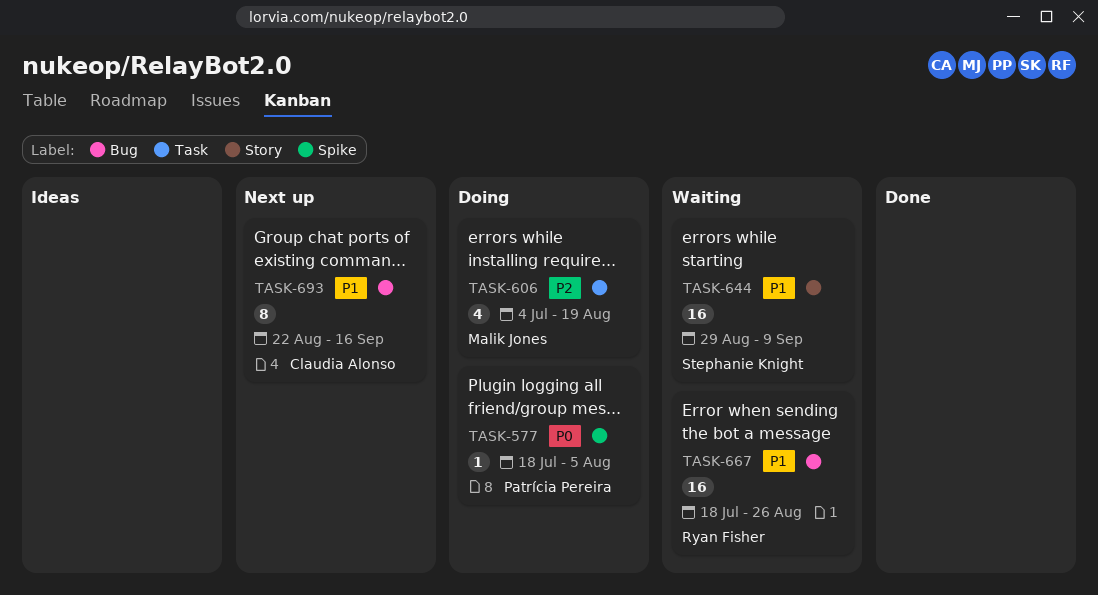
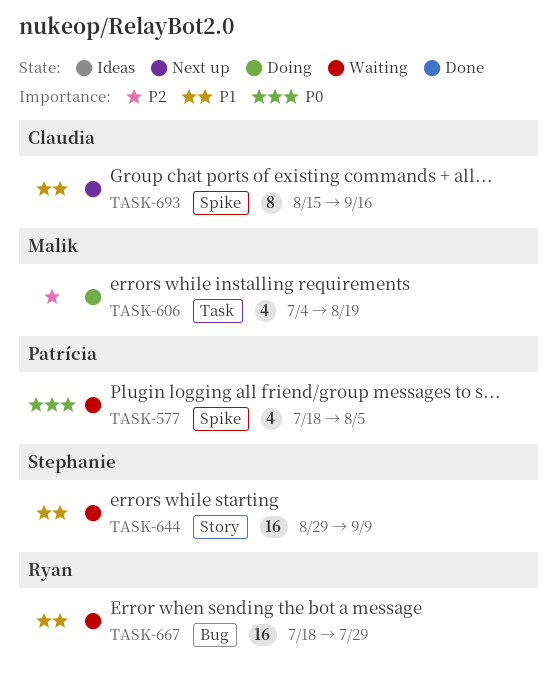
TASK-577, status: Doing -> Waiting
TASK-577, estimate: 1 -> 4
TASK-667, due: Aug 26 -> Jul 29
TASK-693, label: Bug -> Spike
TASK-693, start: Aug 22 -> Aug 15

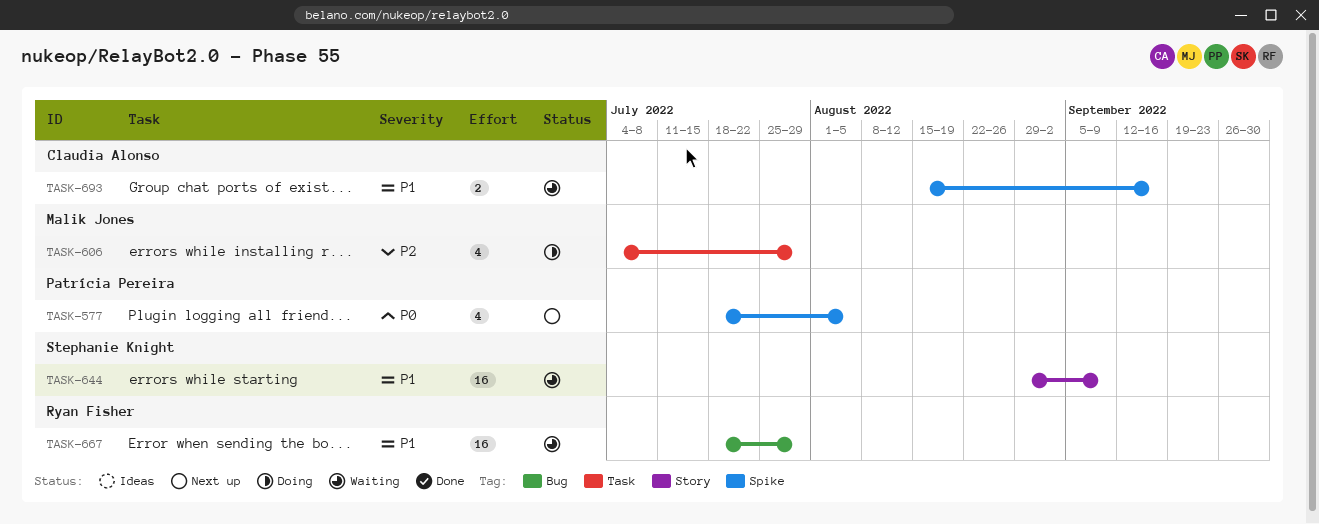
TASK-577, status: Waiting -> Next up
TASK-606, due: Aug 19 -> Jul 29
TASK-693, status: Next up -> Waiting
TASK-693, estimate: 8 -> 2

